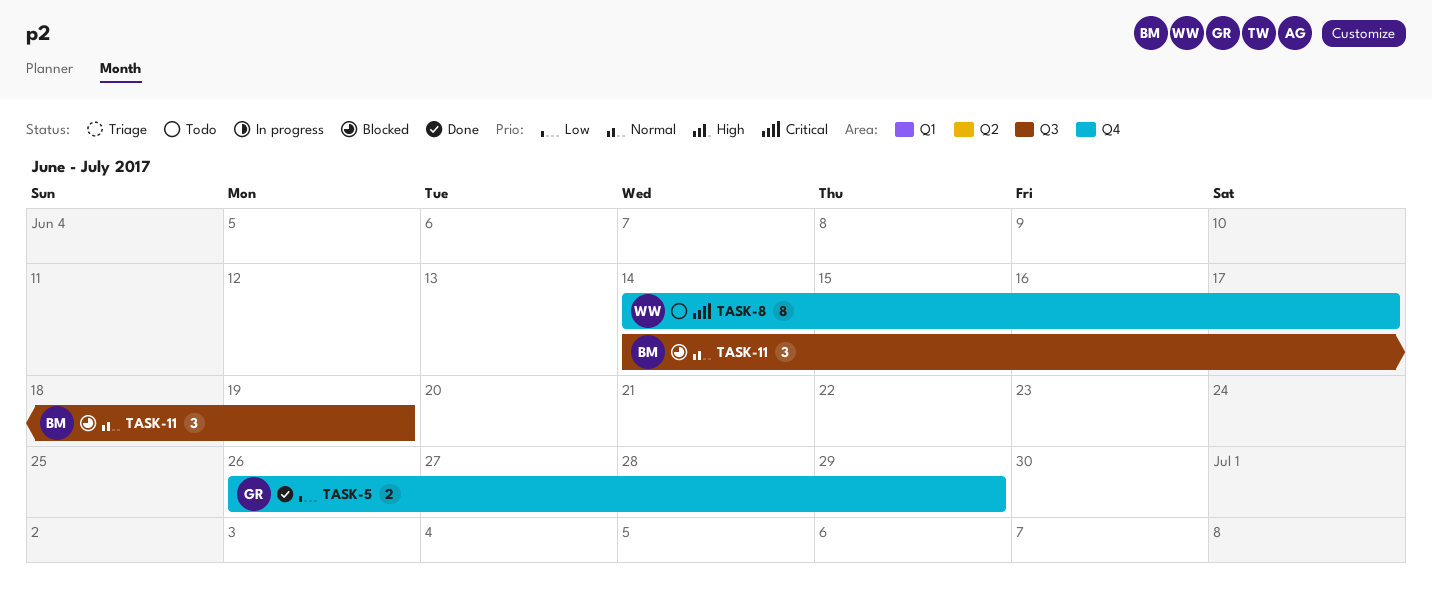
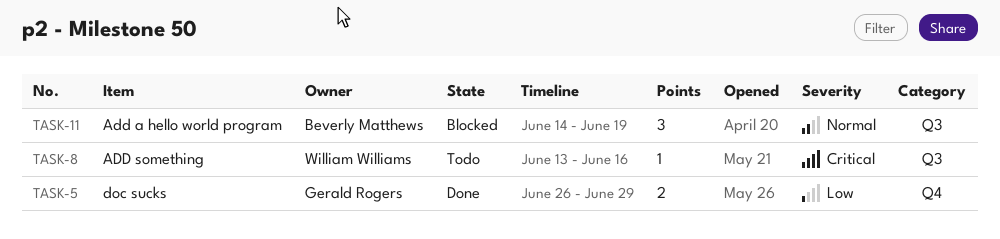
TASK-8, label: Q4 -> Q3
TASK-8, estimate: 8 -> 1
TASK-8, start: Jun 14 -> Jun 13
TASK-8, due: Jun 17 -> Jun 16

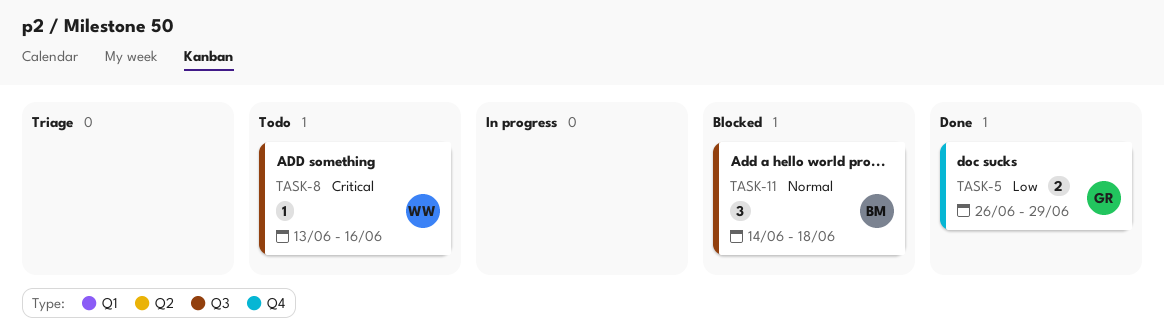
TASK-11, due: Jun 19 -> Jun 18

